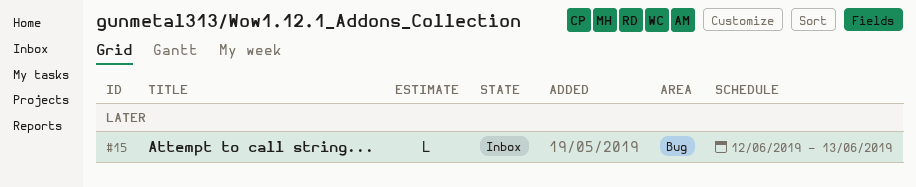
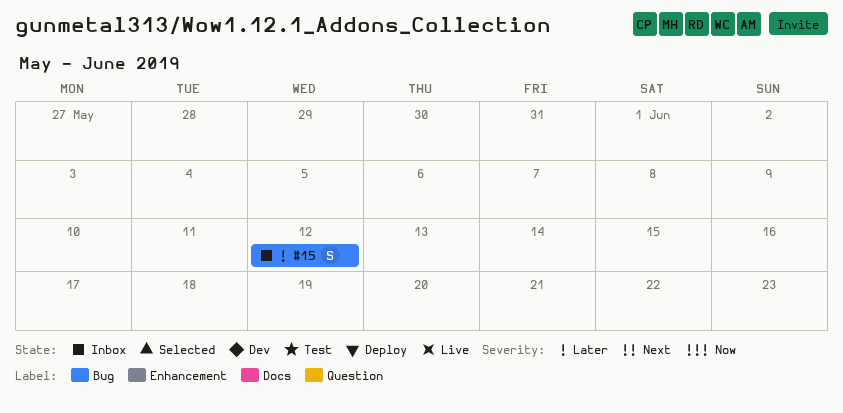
#15, estimate: L -> S
#15, due: Jun 13 -> Jun 12

